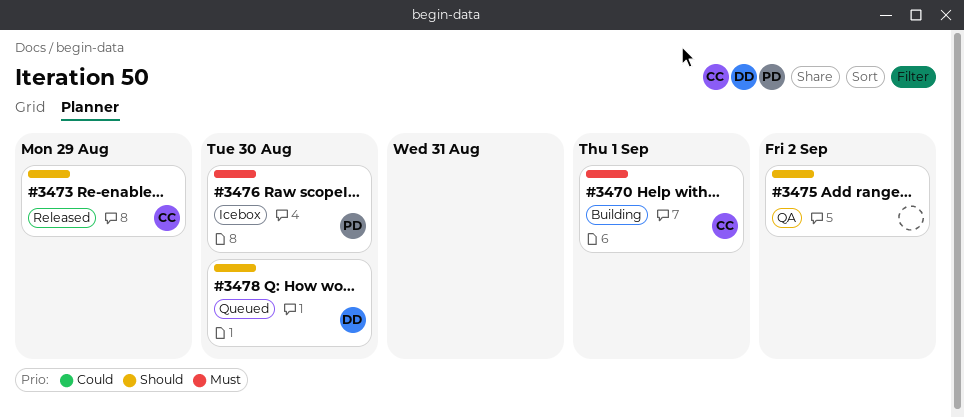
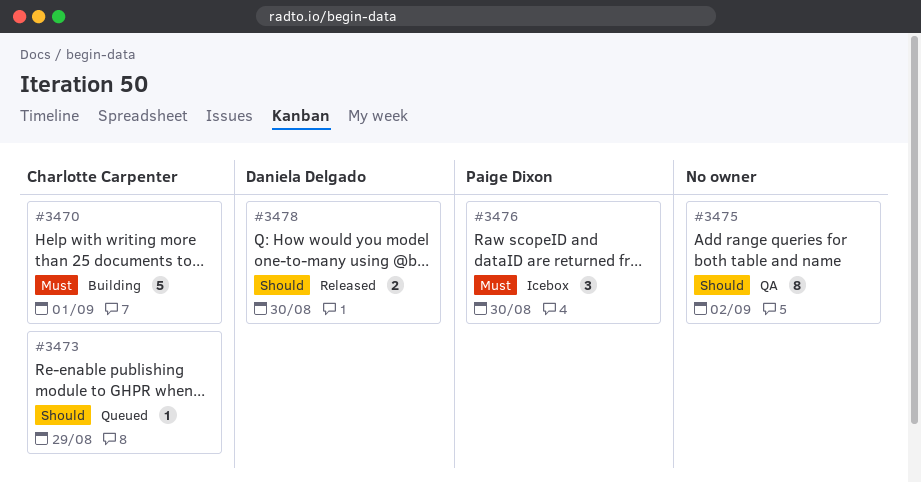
#3473, status: Released -> Queued
#3478, status: Queued -> Released

